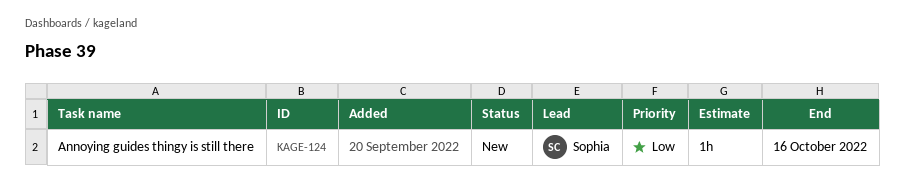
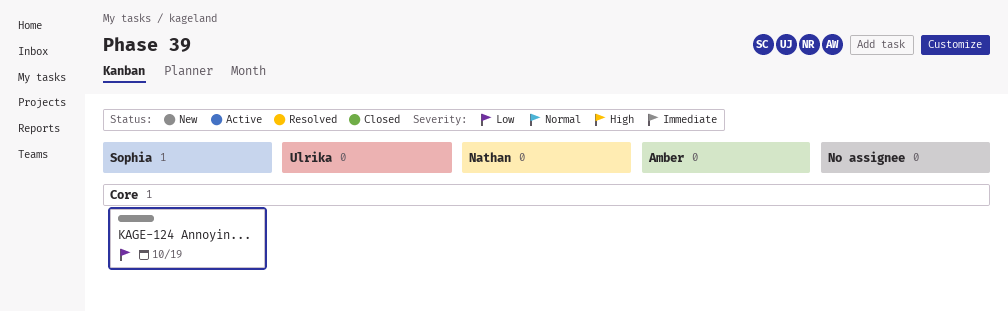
KAGE-124, due: Oct 16 -> Oct 19

